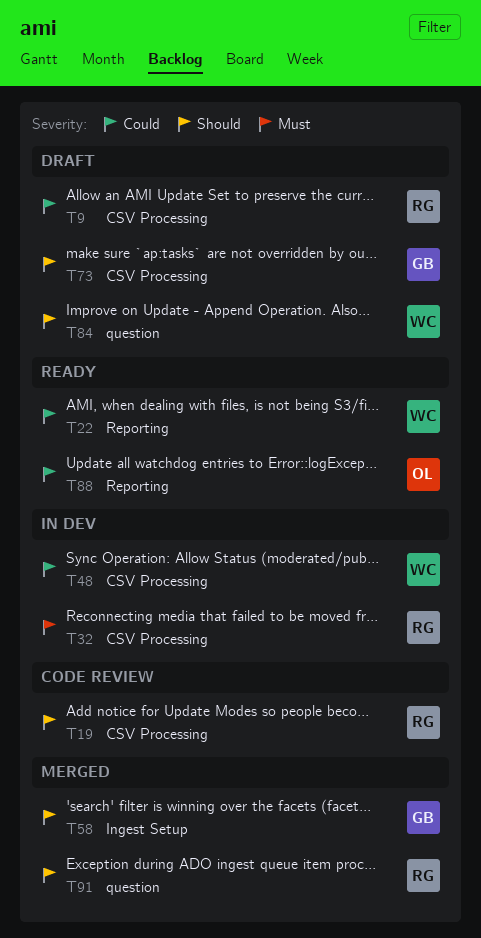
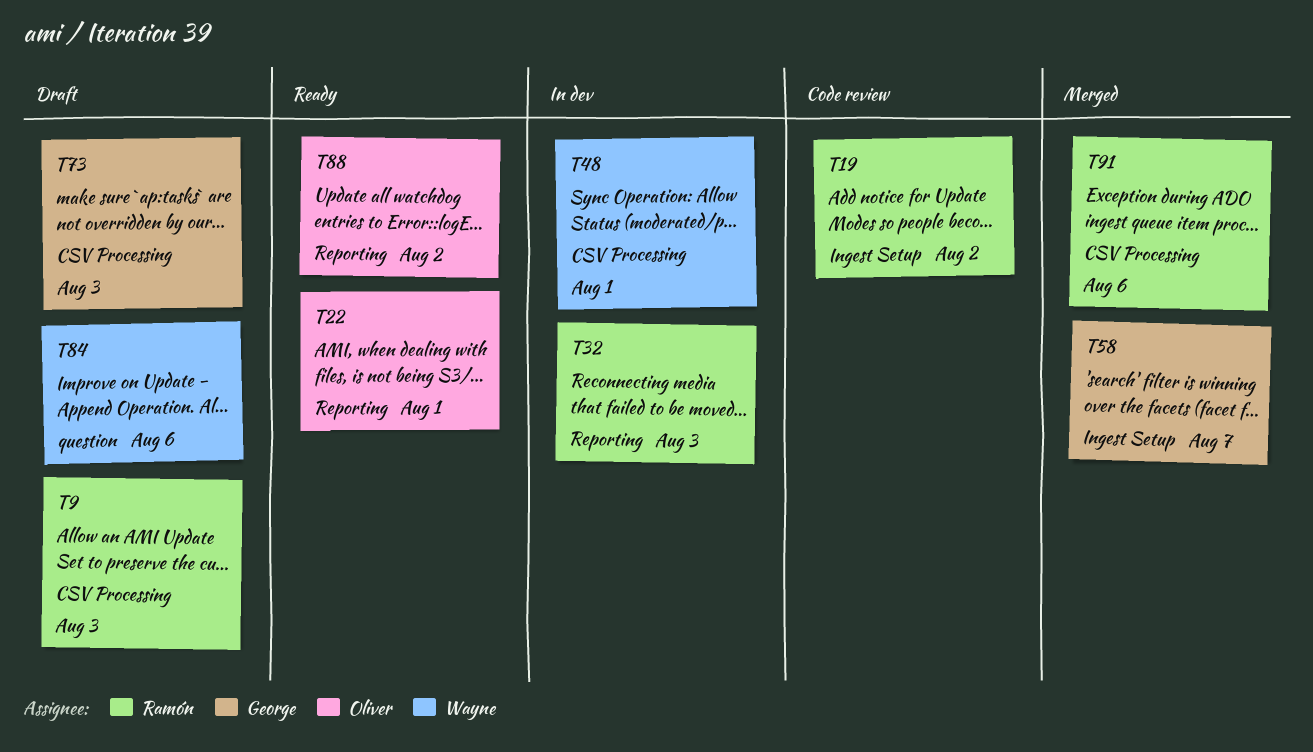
T19, label: CSV Processing -> Ingest Setup
T22, owner: Wayne -> Oliver
T32, label: CSV Processing -> Reporting
T91, label: question -> CSV Processing

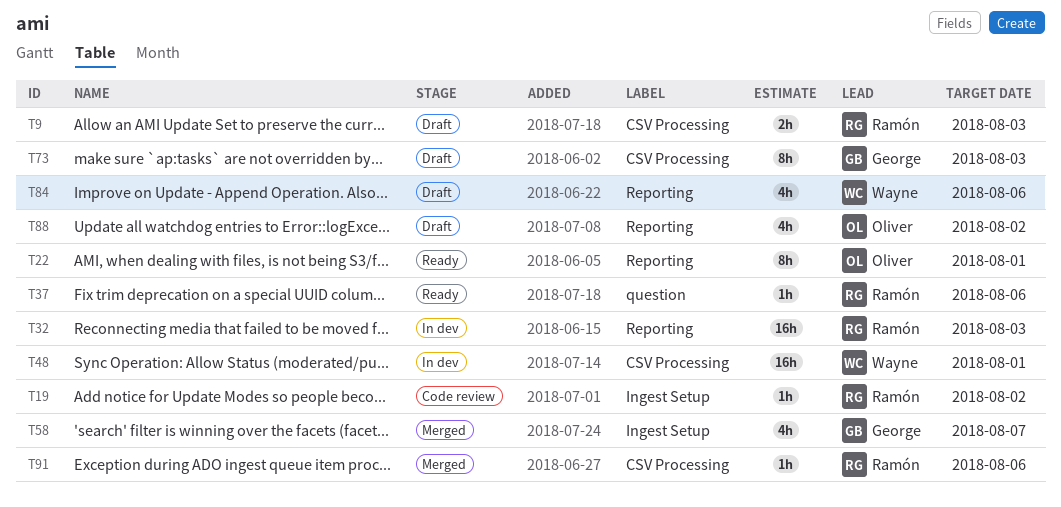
T37: none -> present
T84, label: question -> Reporting
T88, status: Ready -> Draft

